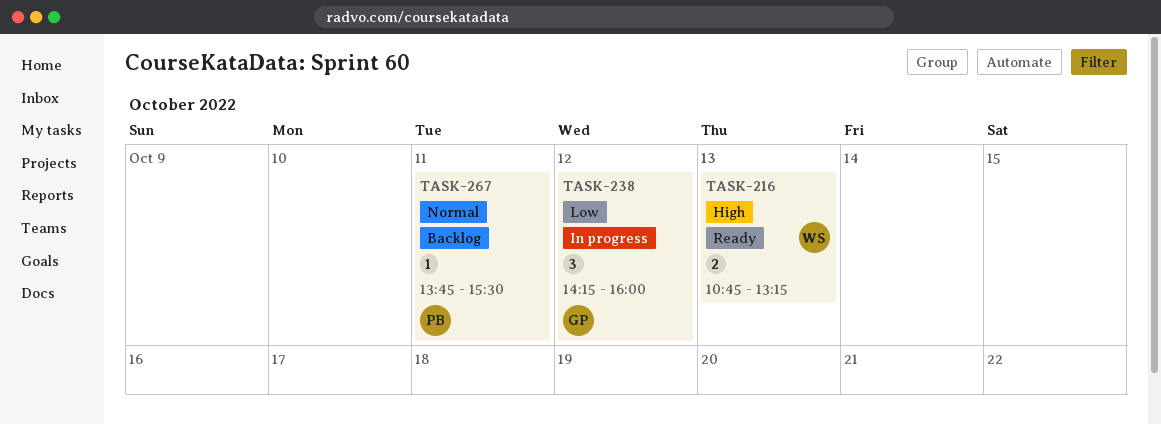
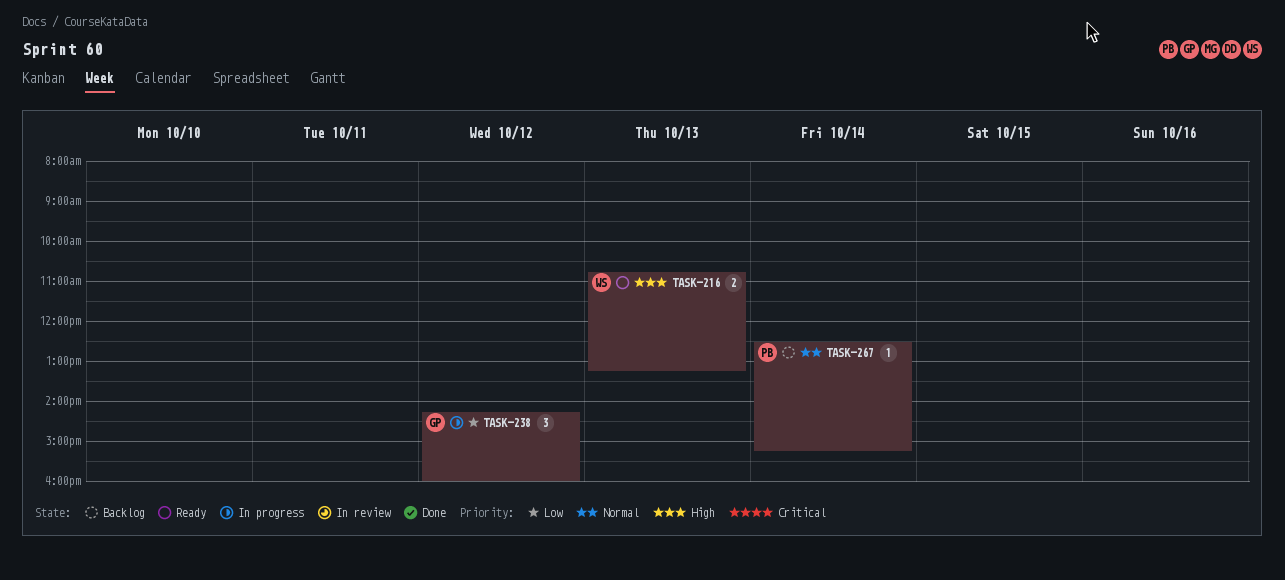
TASK-267, day: Oct 11 -> Oct 14
TASK-267, begins: 13:45 -> 12:30
TASK-267, ends: 15:30 -> 15:15

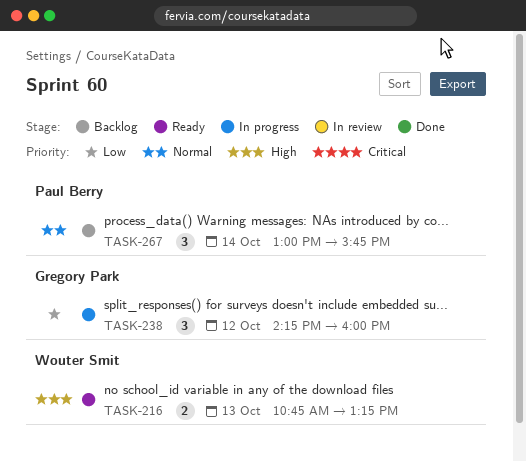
TASK-267, estimate: 1 -> 3
TASK-267, begins: 12:30 -> 13:00
TASK-267, ends: 15:15 -> 15:45

